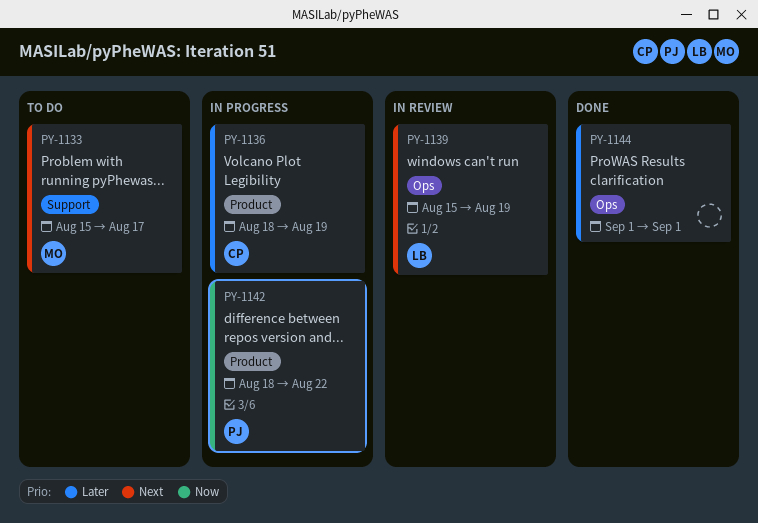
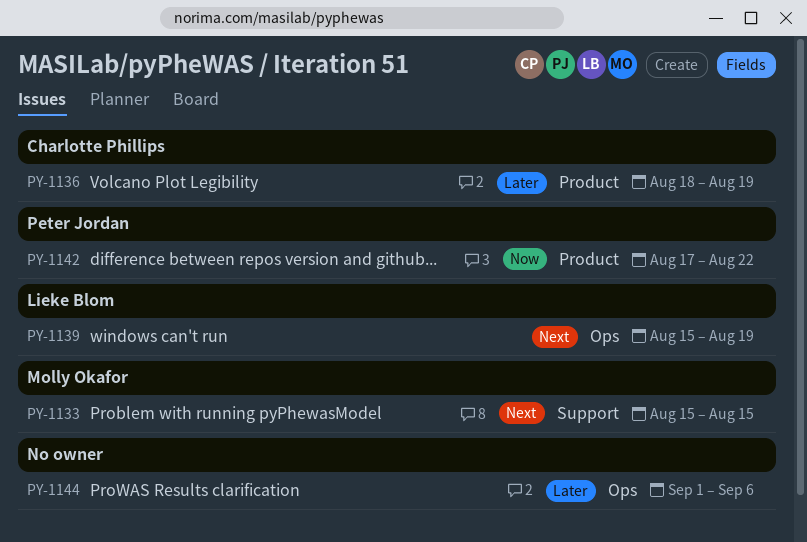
PY-1133, due: Aug 17 -> Aug 15
PY-1142, start: Aug 18 -> Aug 17
PY-1144, due: Sep 1 -> Sep 6

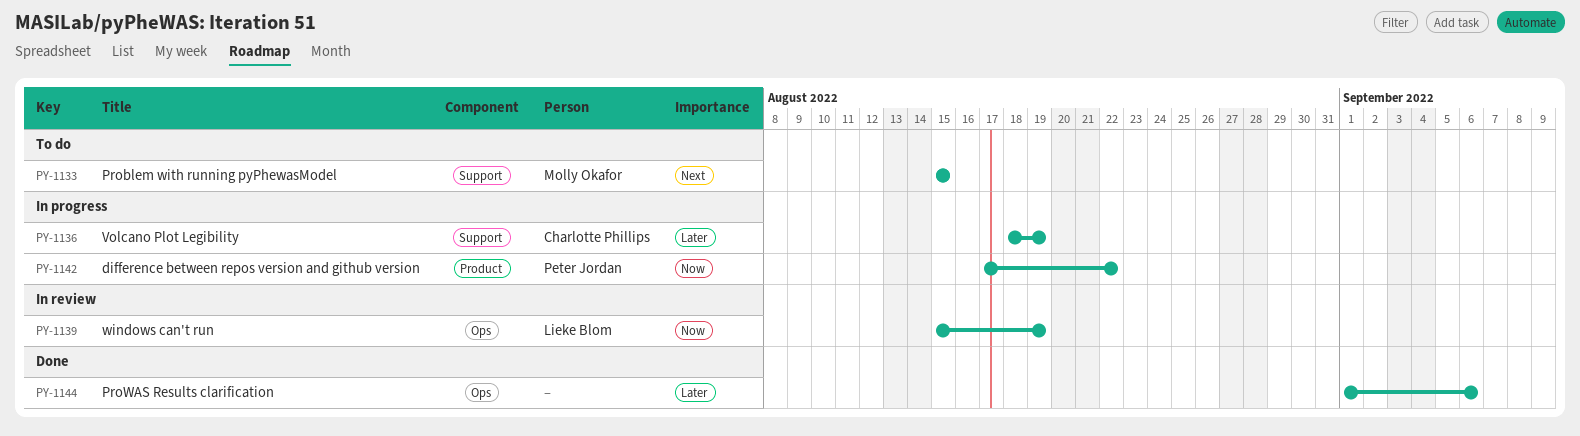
PY-1136, label: Product -> Support
PY-1139, priority: Next -> Now

